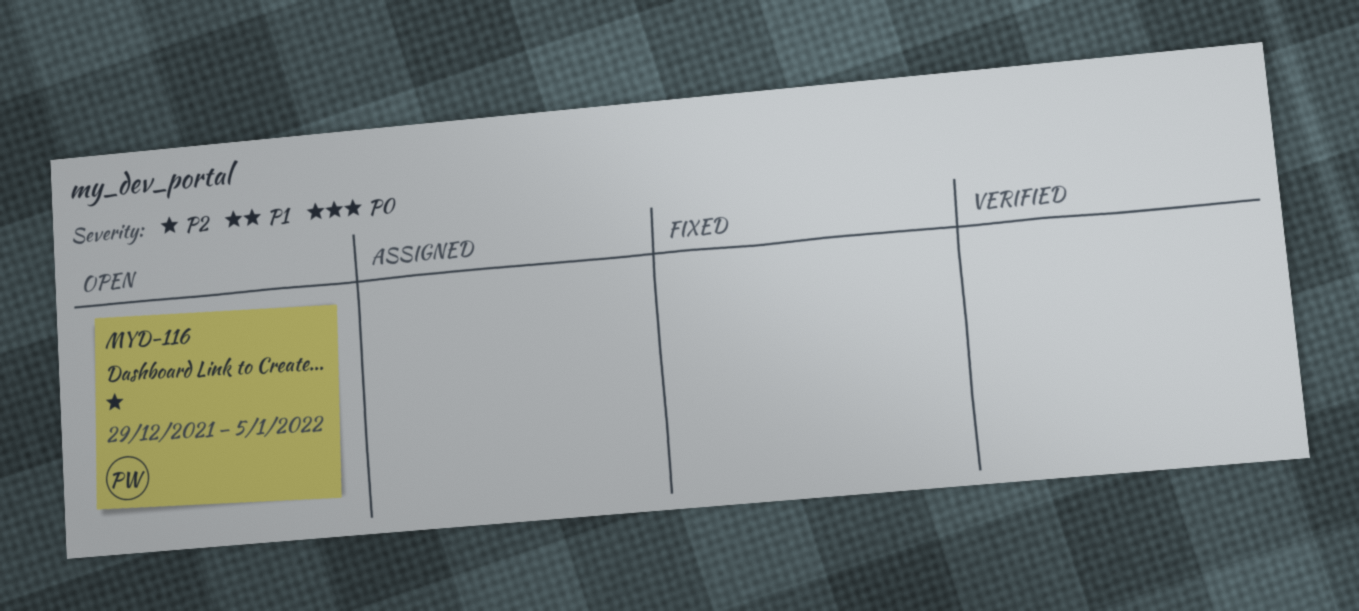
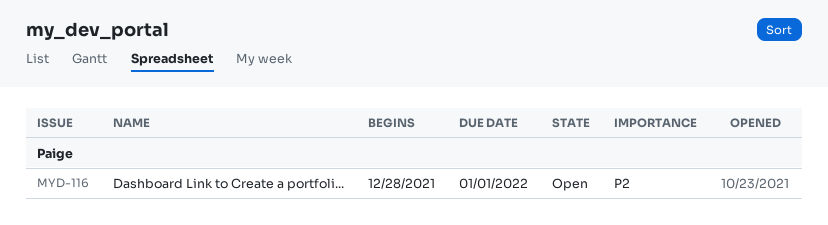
MYD-116, start: Dec 29 -> Dec 28
MYD-116, due: Jan 5 -> Jan 1

